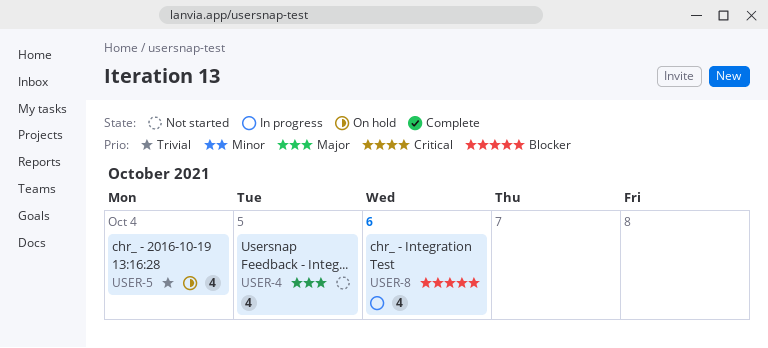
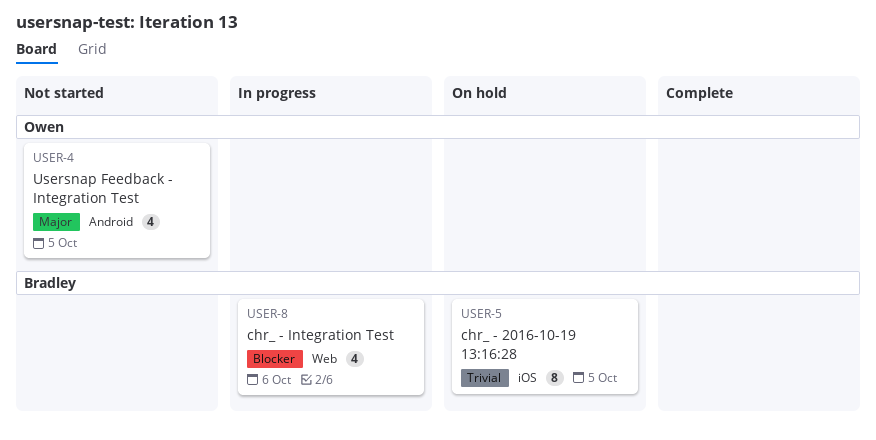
USER-5, estimate: 4 -> 8
USER-5, due: Oct 4 -> Oct 5

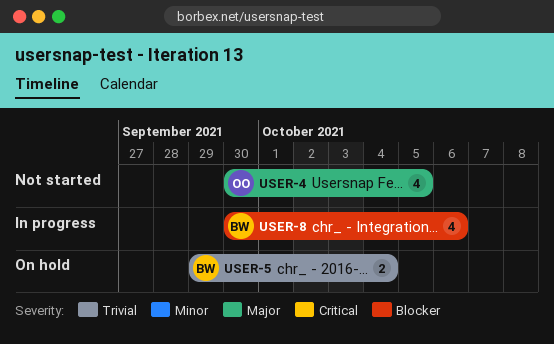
USER-5, estimate: 8 -> 2
USER-5, due: Oct 5 -> Oct 4

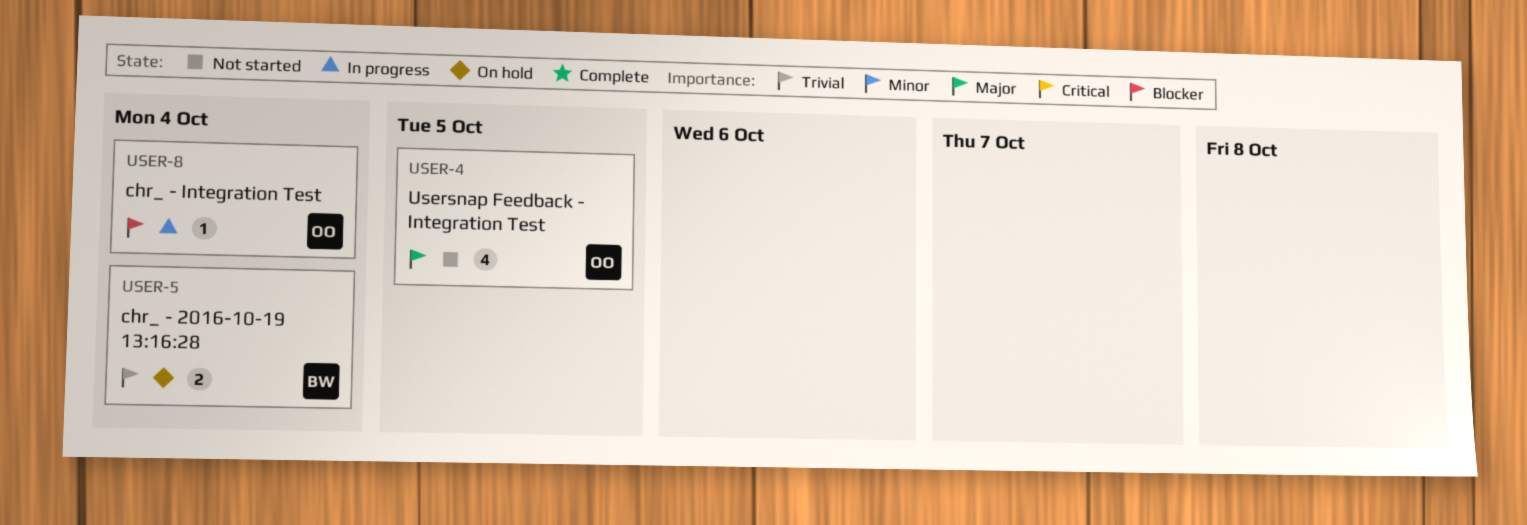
USER-8, owner: BW -> OO
USER-8, estimate: 4 -> 1
USER-8, due: Oct 6 -> Oct 4

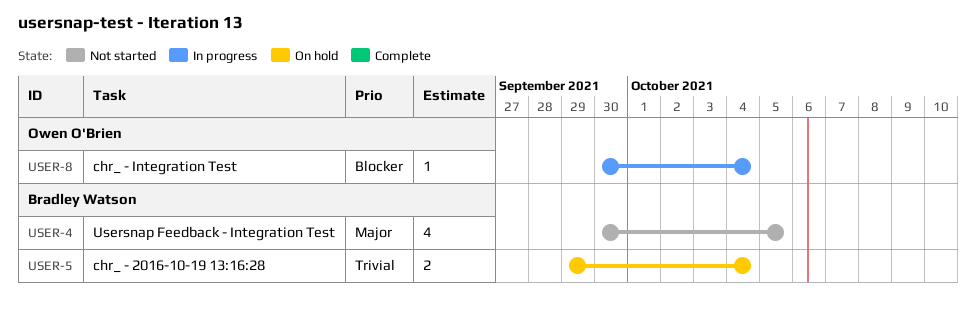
USER-4, owner: Owen O'Brien -> Bradley Watson

